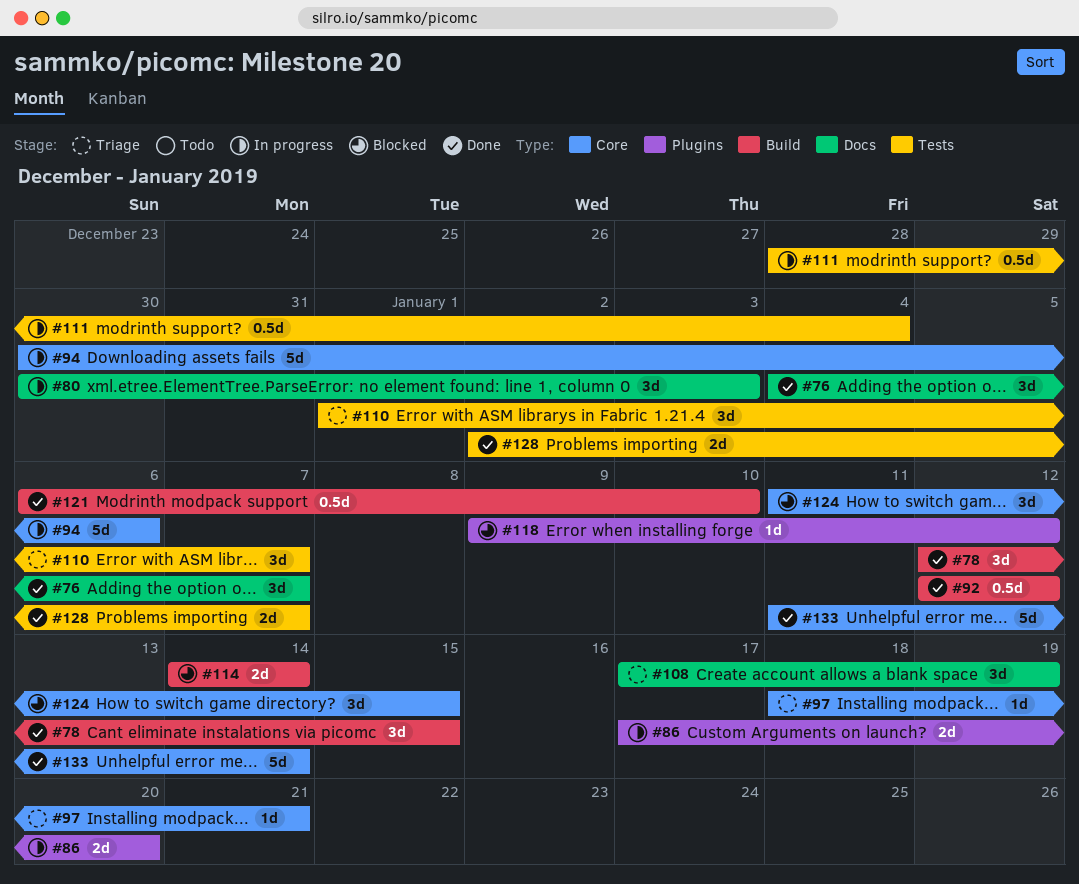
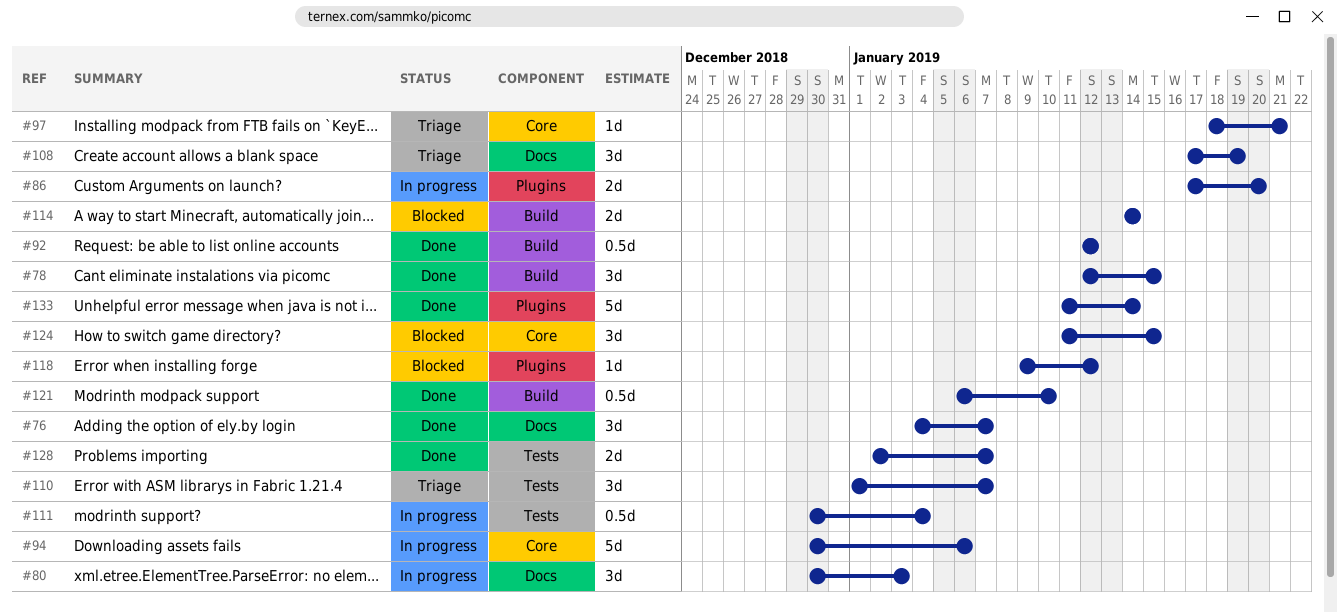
#111, start: Dec 28 -> Dec 30
#133, label: Core -> Plugins

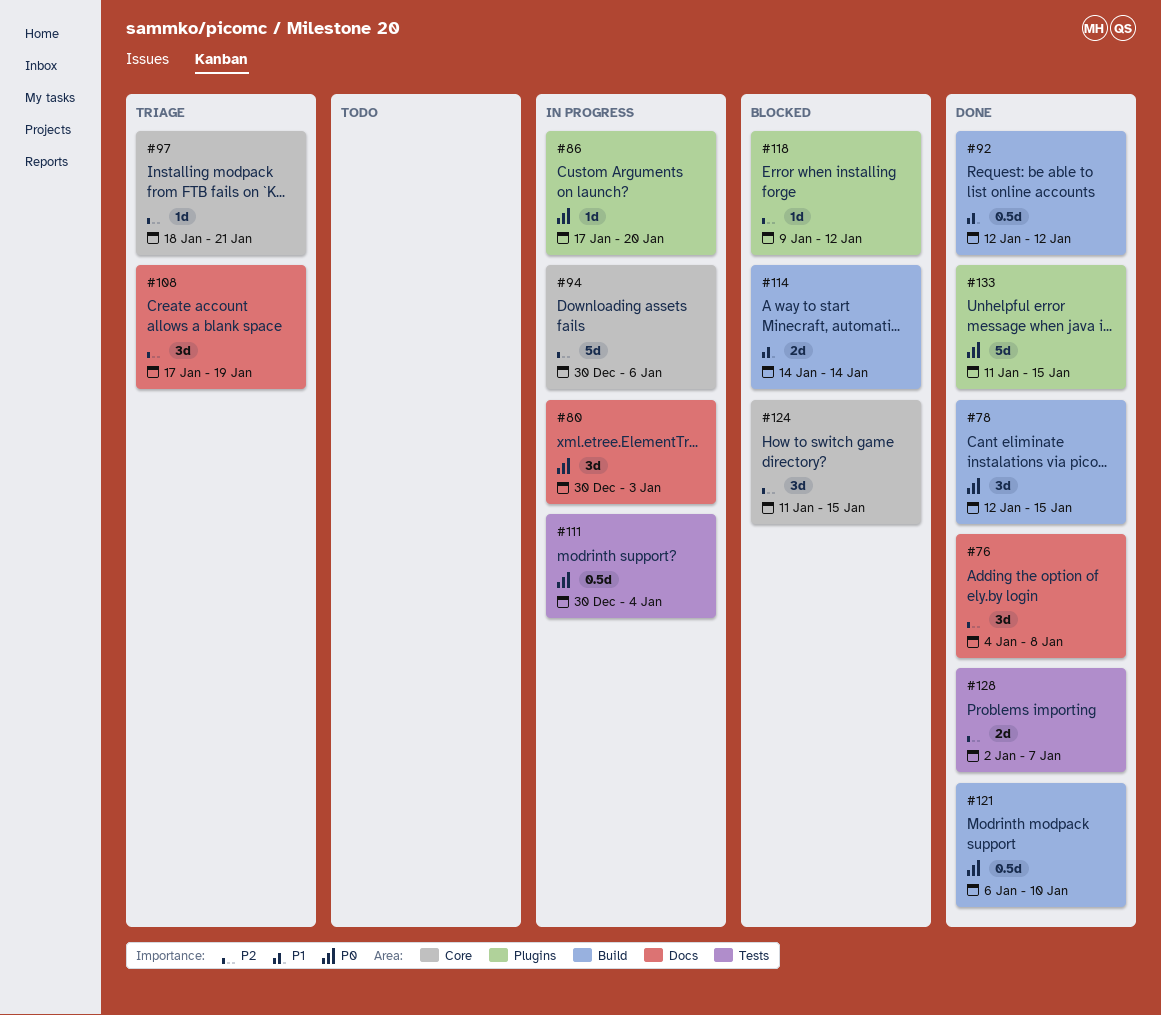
#76, due: Jan 7 -> Jan 8
#86, estimate: 2d -> 1d
#110: present -> none
#133, due: Jan 14 -> Jan 15

